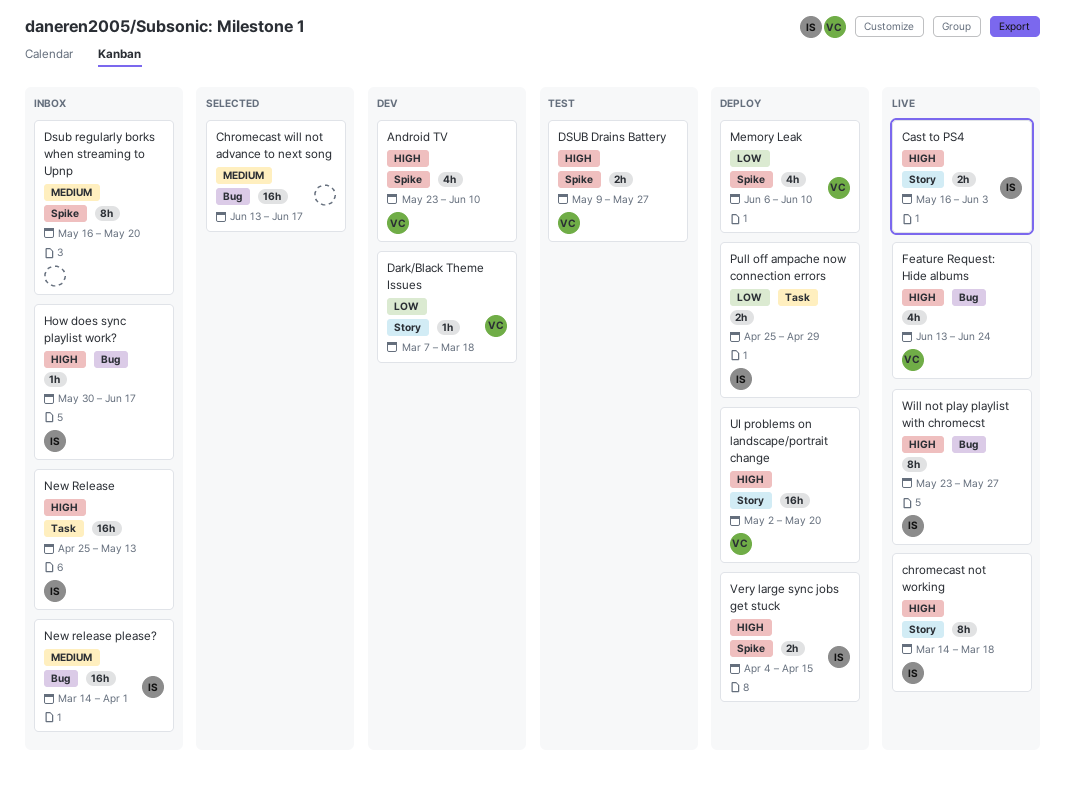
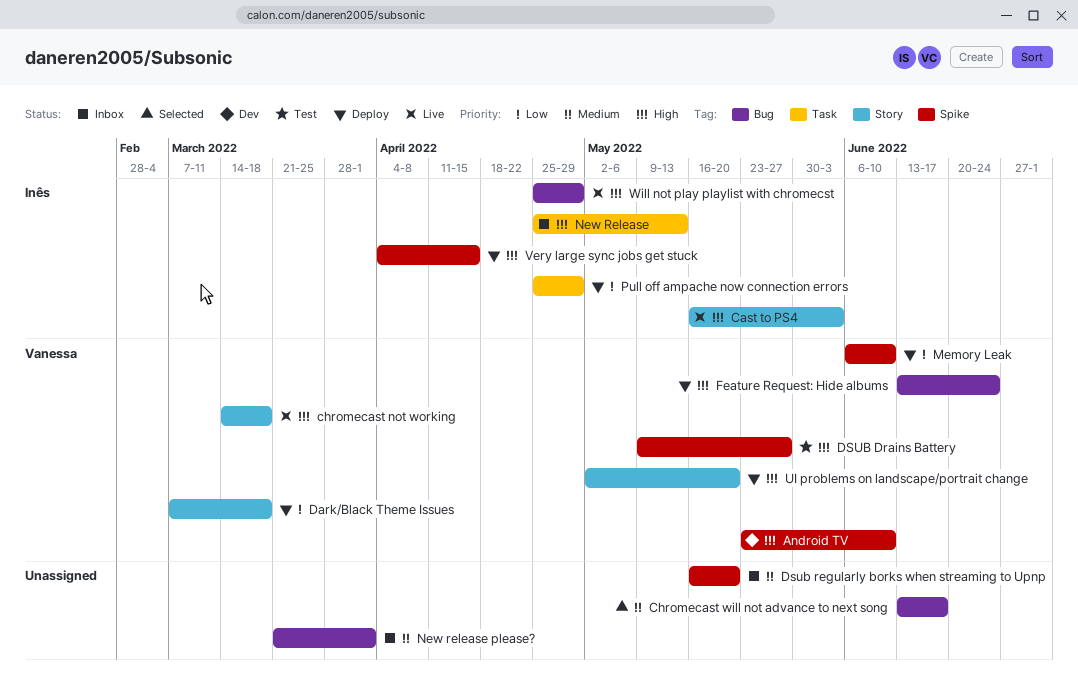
chromecast not working, owner: Inês -> Vanessa
Dark/Black Theme Issues, status: Dev -> Deploy
Feature Request: Hide albums, status: Live -> Deploy
How does sync playlist work?: present -> none
New release please?, owner: Inês -> none
New release please?, start: Mar 14 -> Mar 21
Will not play playlist with chromecst, start: May 23 -> Apr 25
Will not play playlist with chromecst, due: May 27 -> Apr 29

